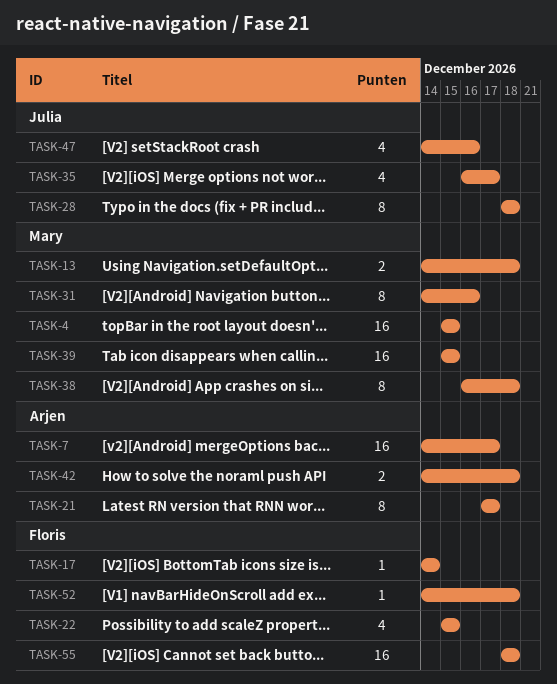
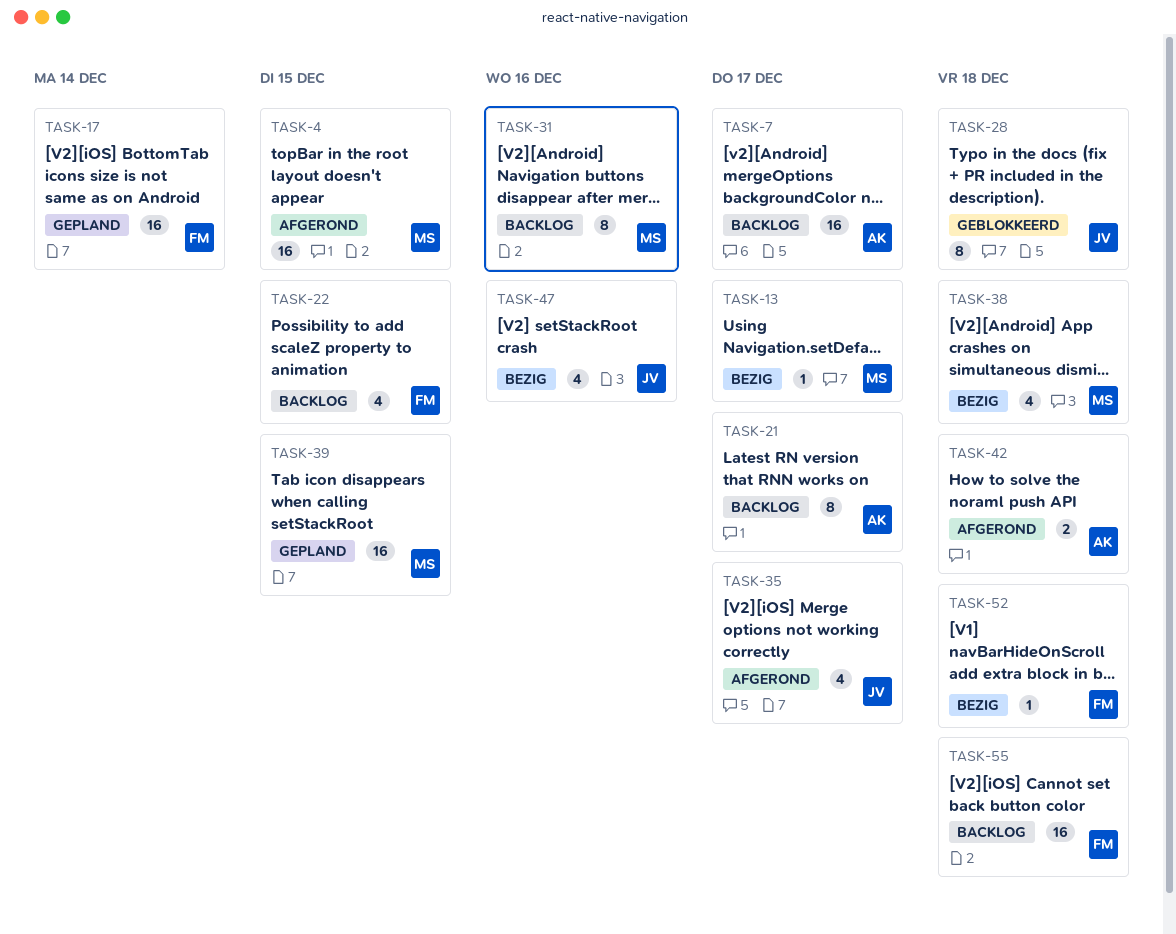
TASK-13, estimate: 2 -> 1
TASK-13, due: Dec 18 -> Dec 17
TASK-17, estimate: 1 -> 16
TASK-38, estimate: 8 -> 4

